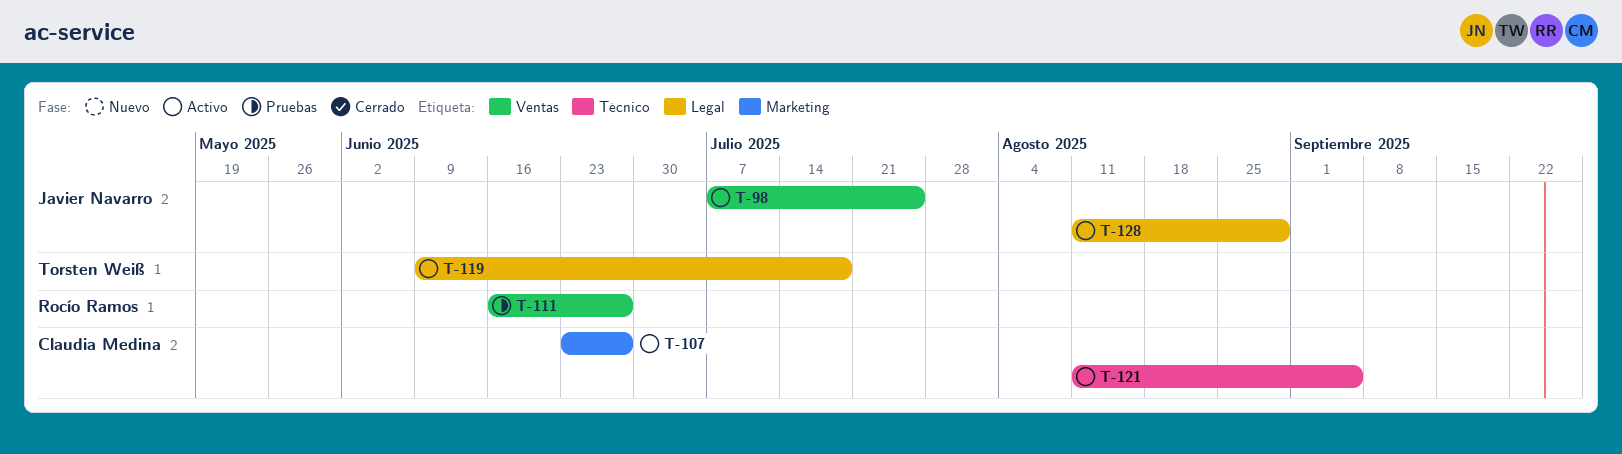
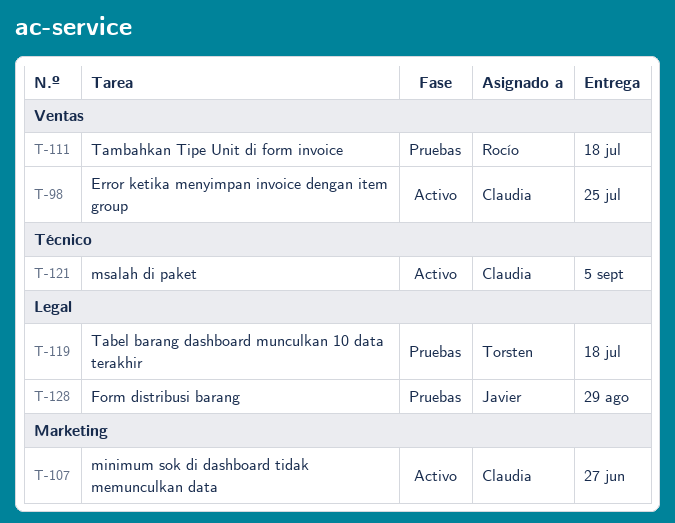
T-98, owner: Javier Navarro -> Claudia Medina
T-111, due: Jun 27 -> Jul 18
T-119, status: Activo -> Pruebas
T-128, status: Activo -> Pruebas

